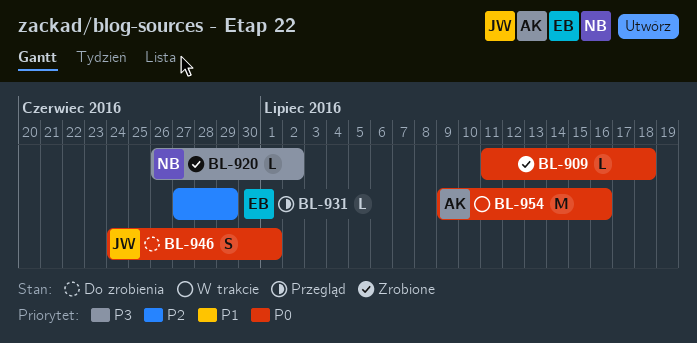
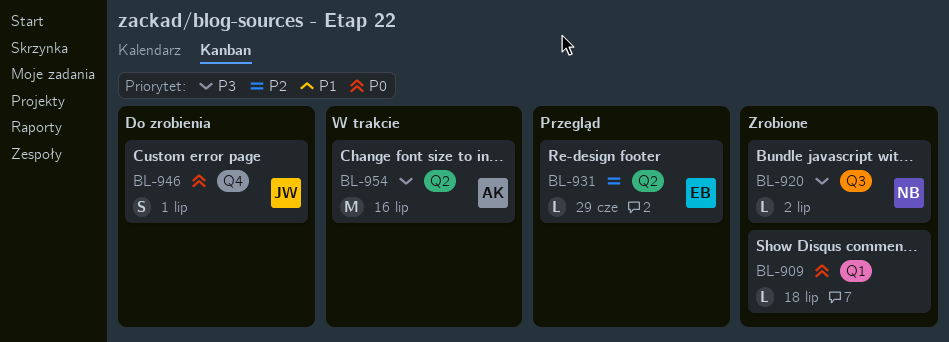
BL-954, priority: P0 -> P3

